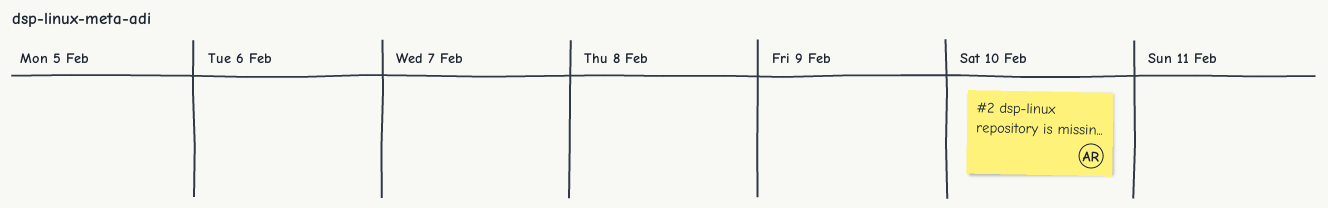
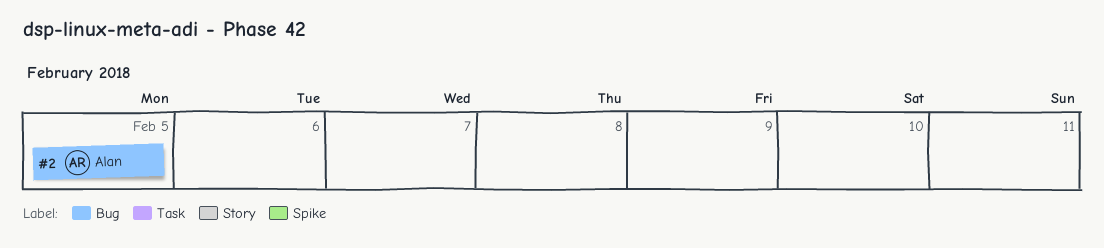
#2, due: Feb 10 -> Feb 5

